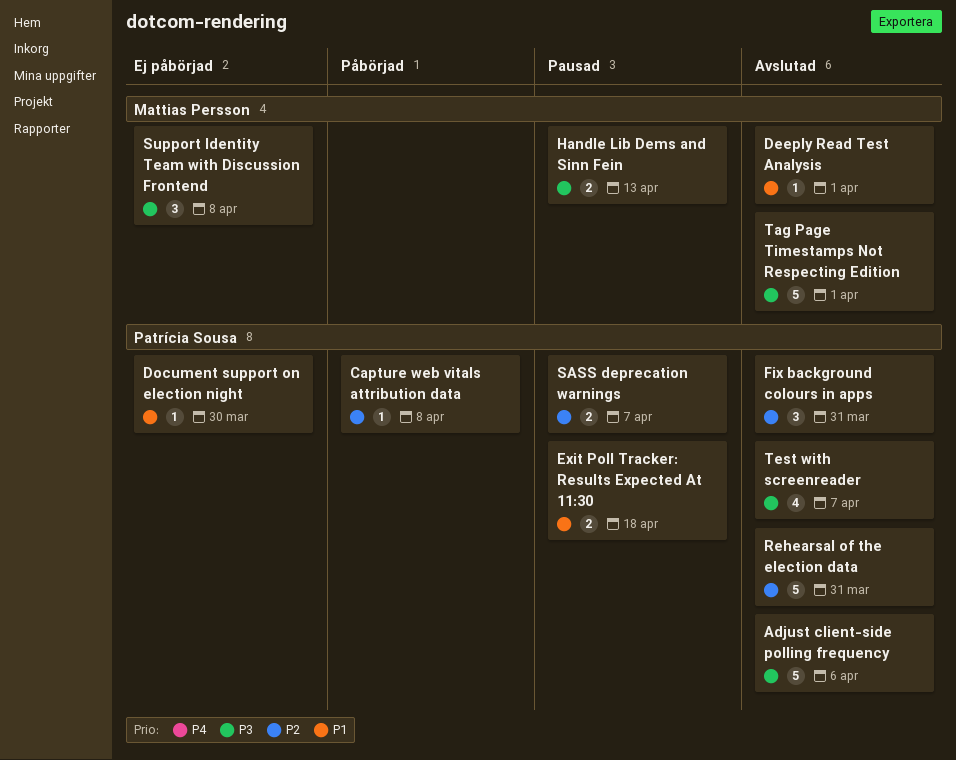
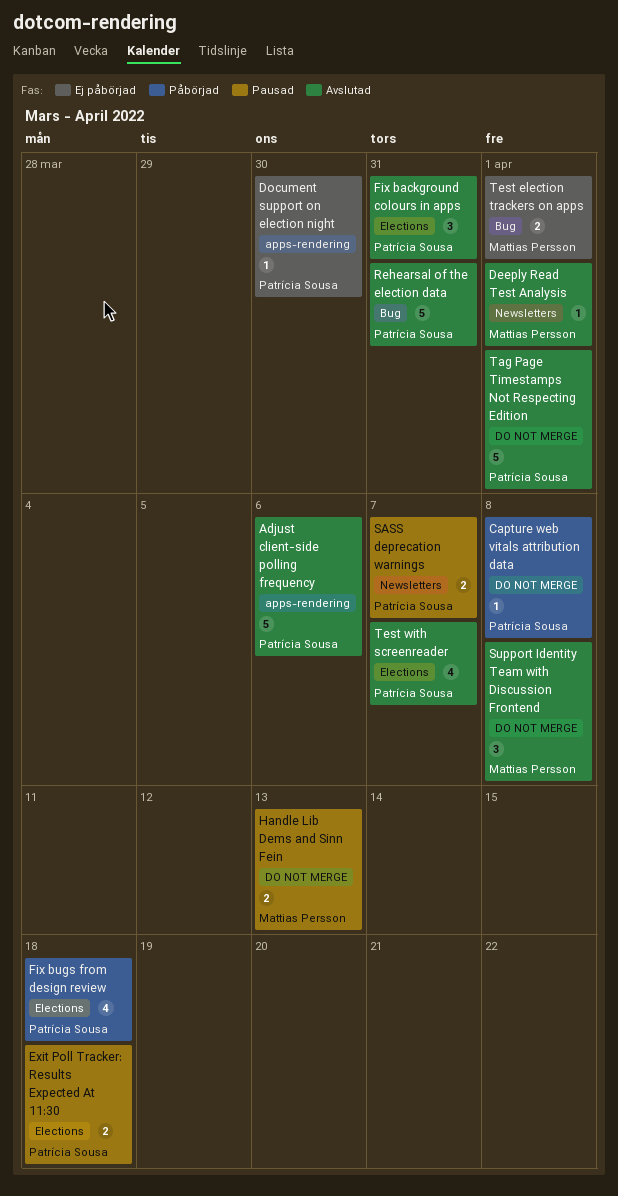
Fix bugs from design review: none -> present
Support Identity Team with Discussion Frontend, status: Ej påbörjad -> Avslutad
Tag Page Timestamps Not Respecting Edition, owner: Mattias Persson -> Patrícia Sousa
Test election trackers on apps: none -> present

